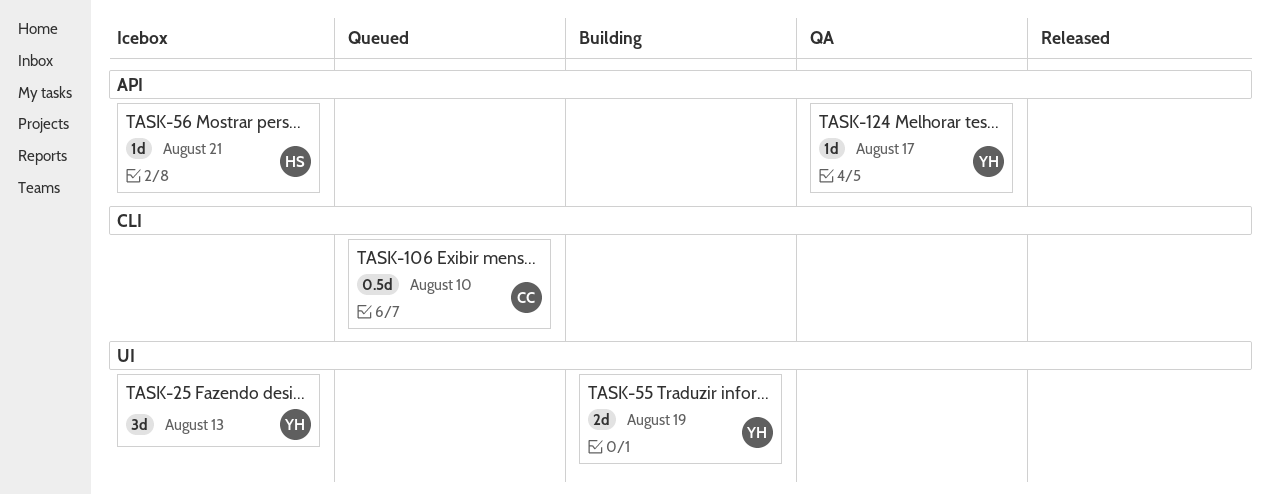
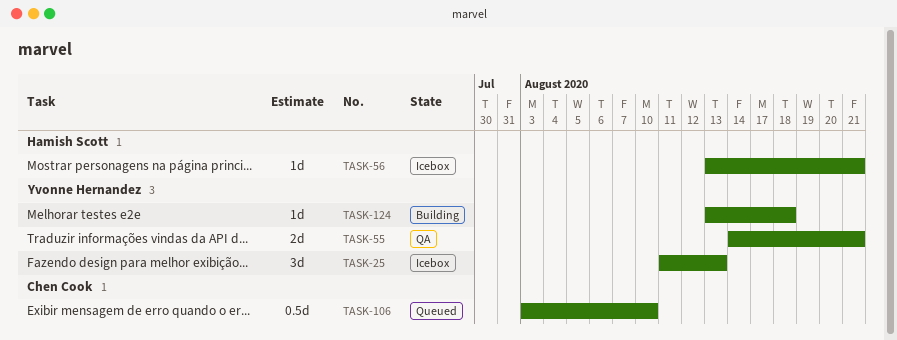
TASK-55, status: Building -> QA
TASK-55, due: Aug 19 -> Aug 21
TASK-124, status: QA -> Building
TASK-124, due: Aug 17 -> Aug 18

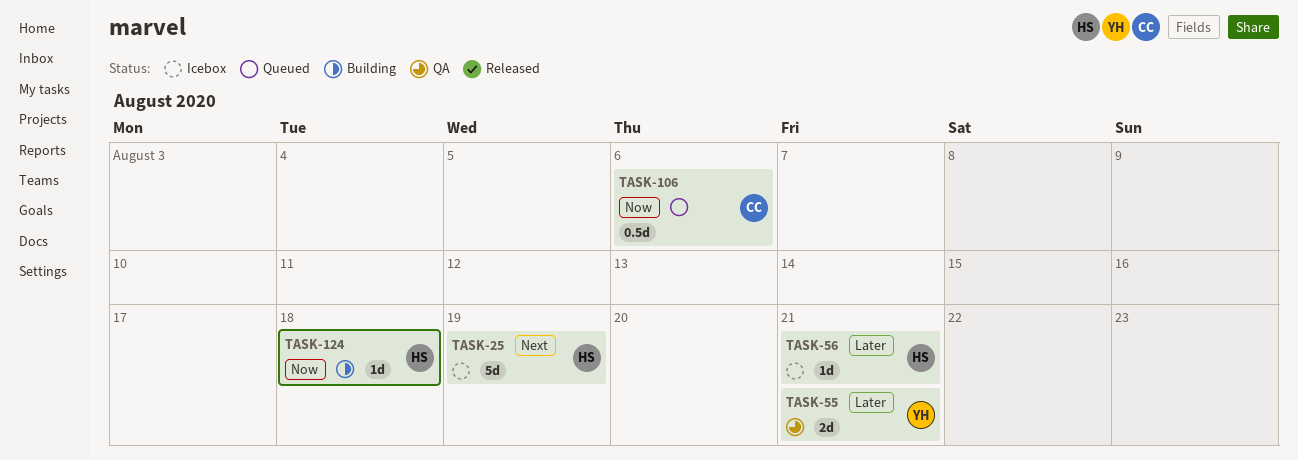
TASK-25, owner: Yvonne Hernandez -> Hamish Scott
TASK-25, estimate: 3d -> 5d
TASK-25, due: Aug 13 -> Aug 19
TASK-106, due: Aug 10 -> Aug 6
TASK-124, owner: Yvonne Hernandez -> Hamish Scott

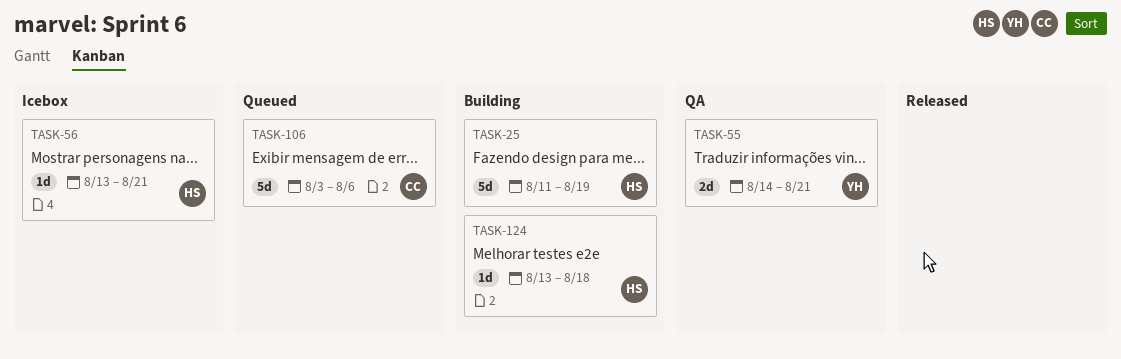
TASK-25, status: Icebox -> Building
TASK-106, estimate: 0.5d -> 5d

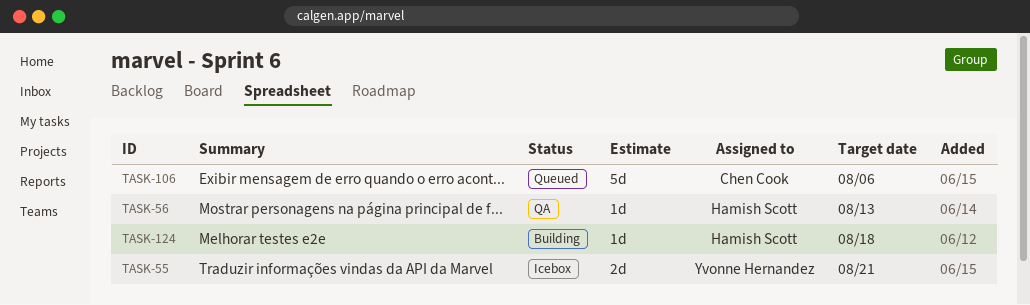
TASK-25: present -> none
TASK-55, status: QA -> Icebox
TASK-56, status: Icebox -> QA
TASK-56, due: Aug 21 -> Aug 13

